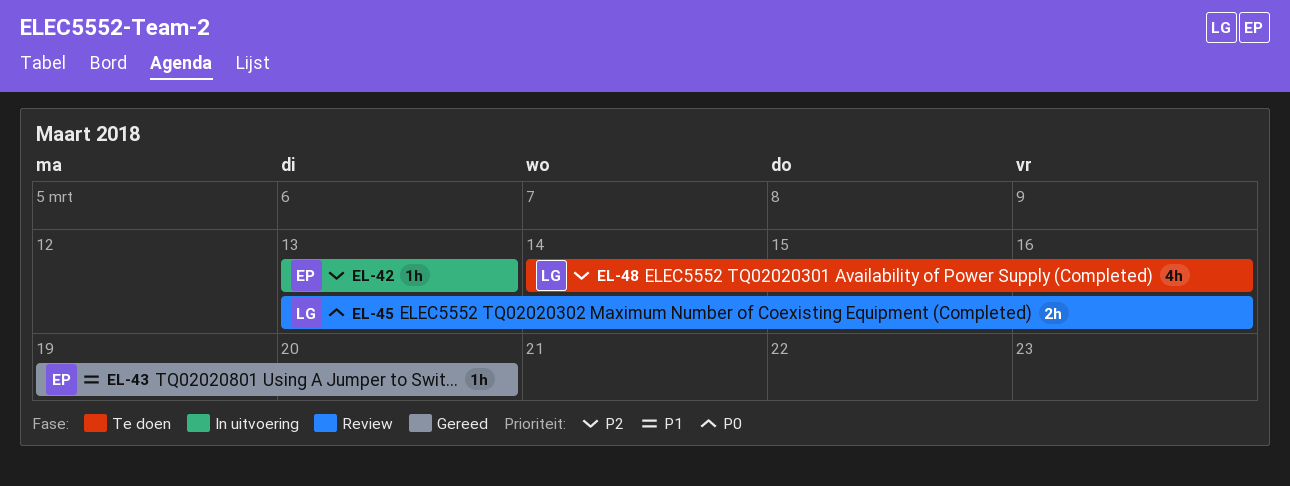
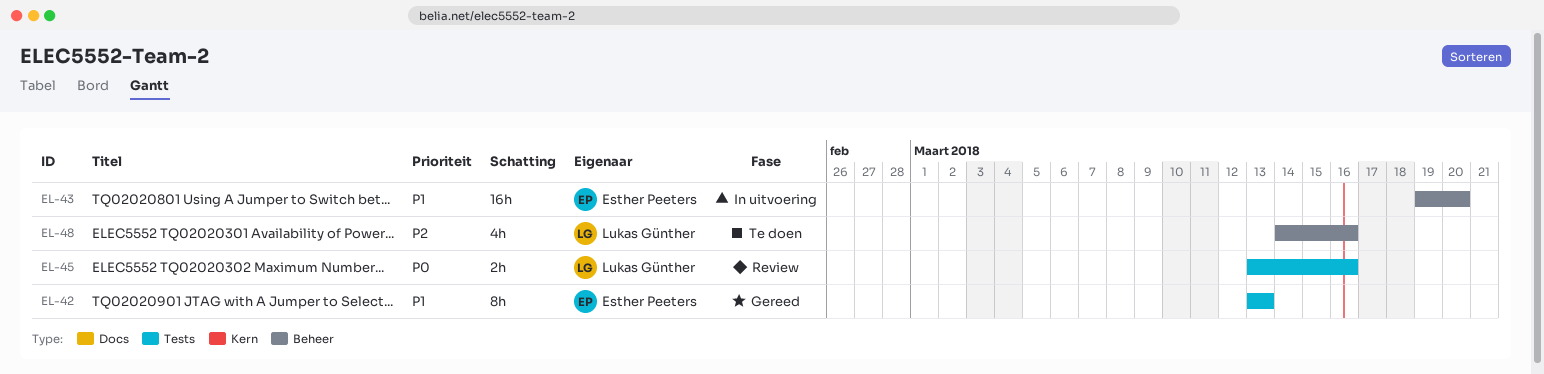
EL-42, status: In uitvoering -> Gereed
EL-42, priority: P2 -> P1
EL-42, estimate: 1h -> 8h
EL-43, status: Gereed -> In uitvoering
EL-43, estimate: 1h -> 16h

